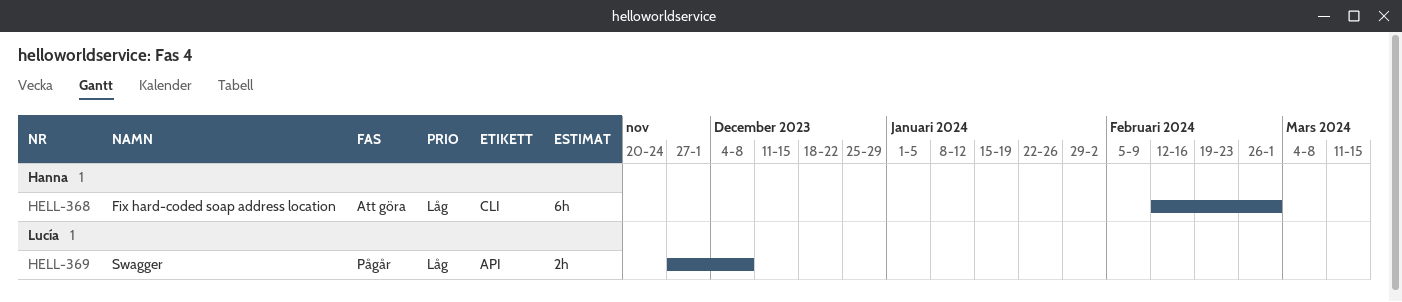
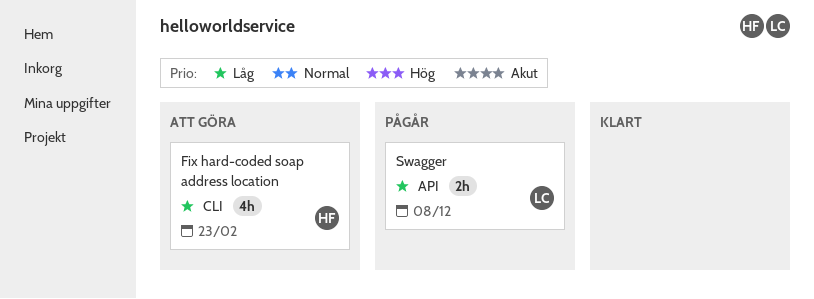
Fix hard-coded soap address location, estimate: 6h -> 4h
Fix hard-coded soap address location, due: Mar 1 -> Feb 23

